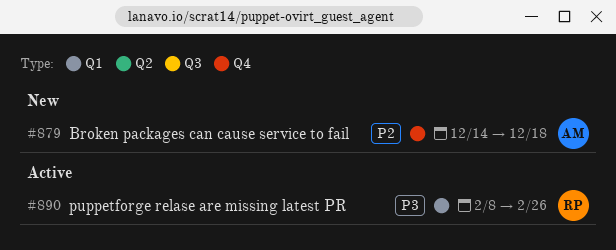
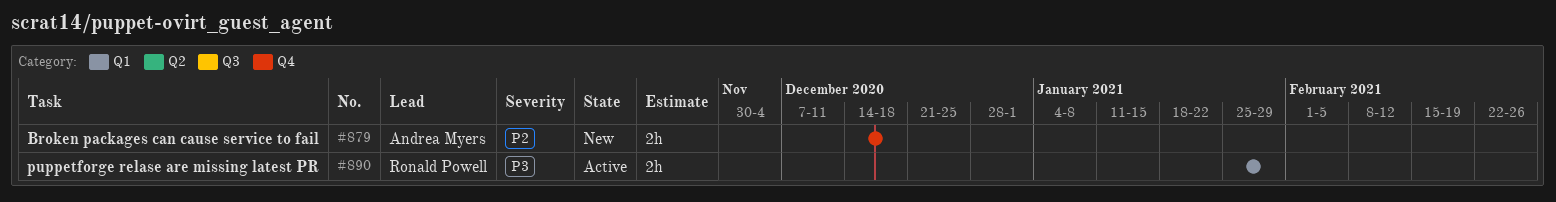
#890, start: Feb 8 -> Jan 25
#890, due: Feb 26 -> Jan 29

